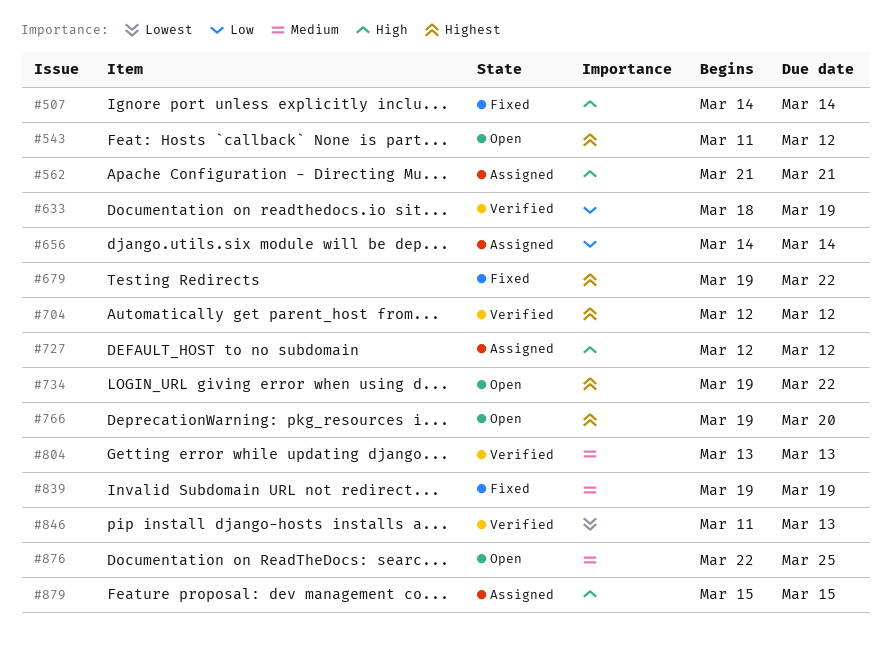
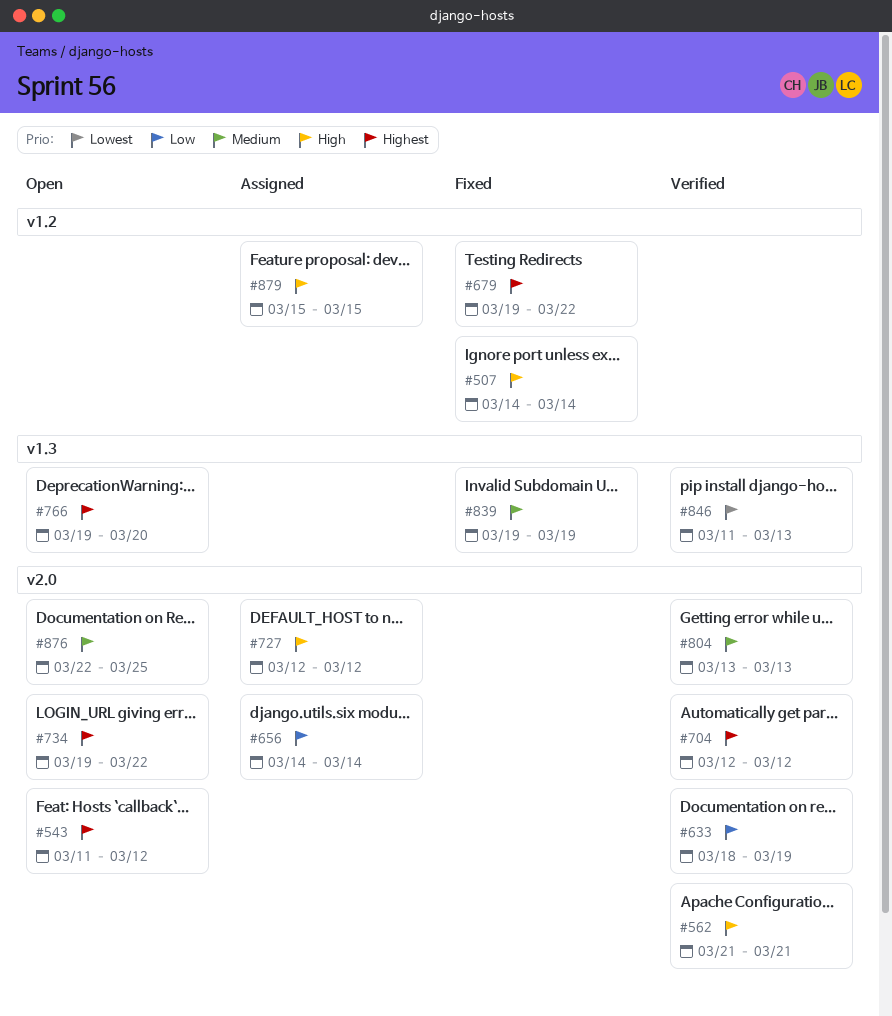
#562, status: Assigned -> Verified

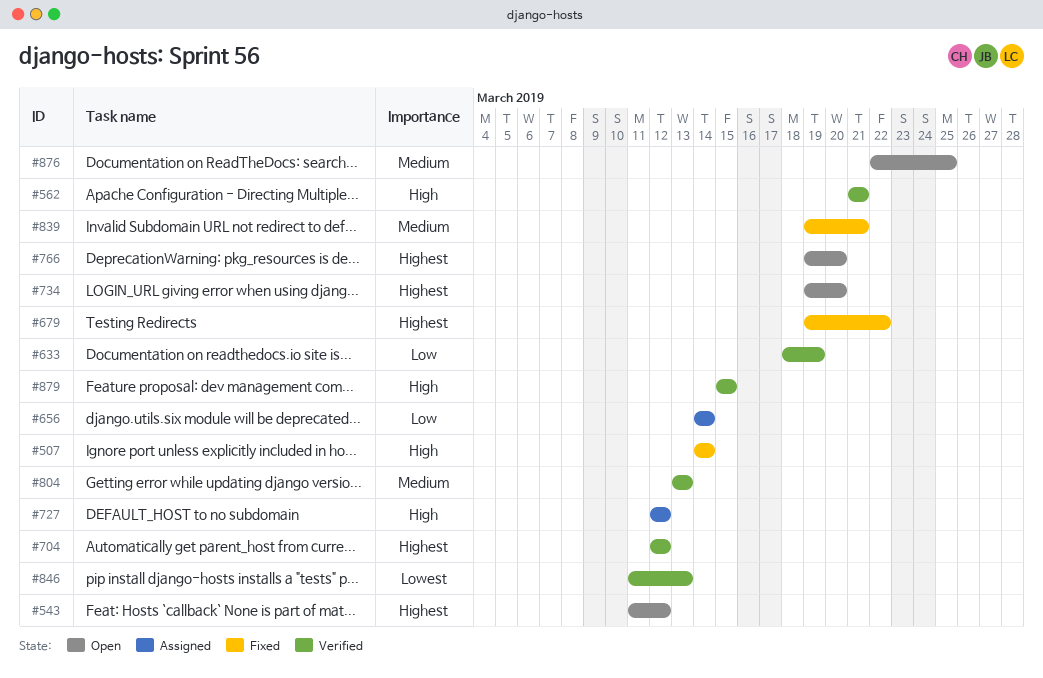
#734, due: Mar 22 -> Mar 20
#839, due: Mar 19 -> Mar 21
#879, status: Assigned -> Verified

